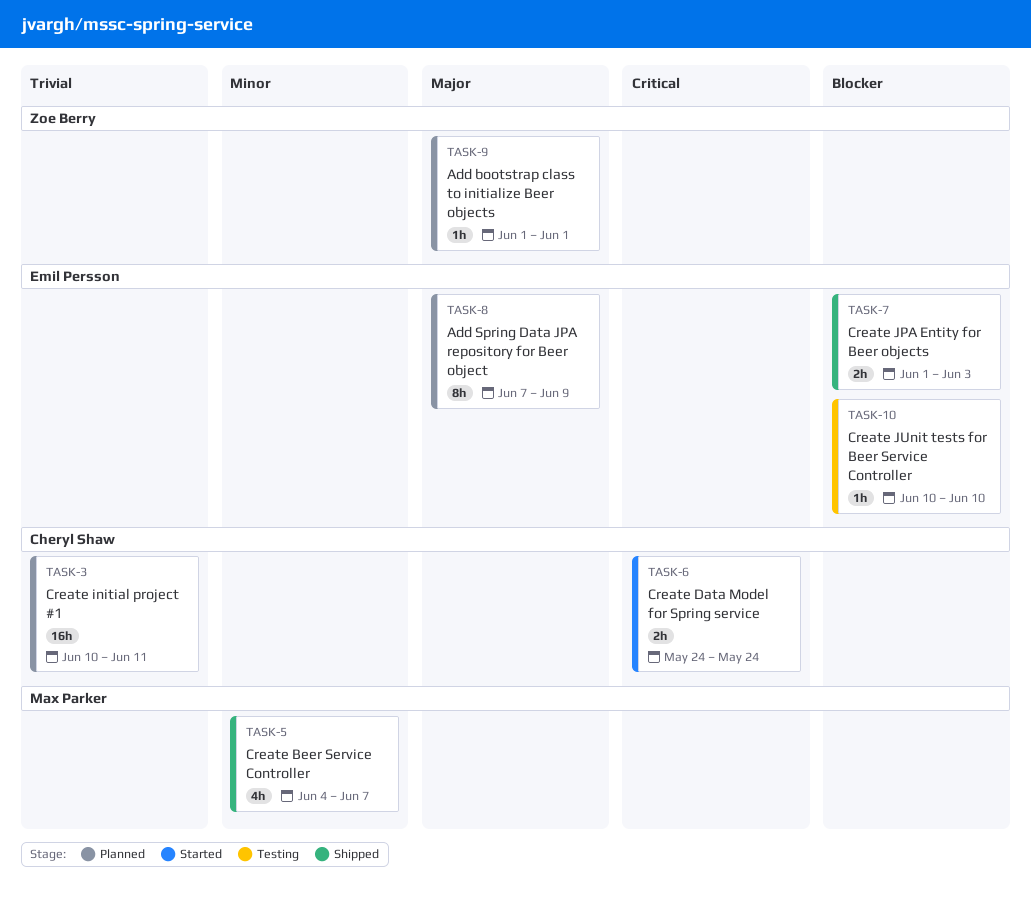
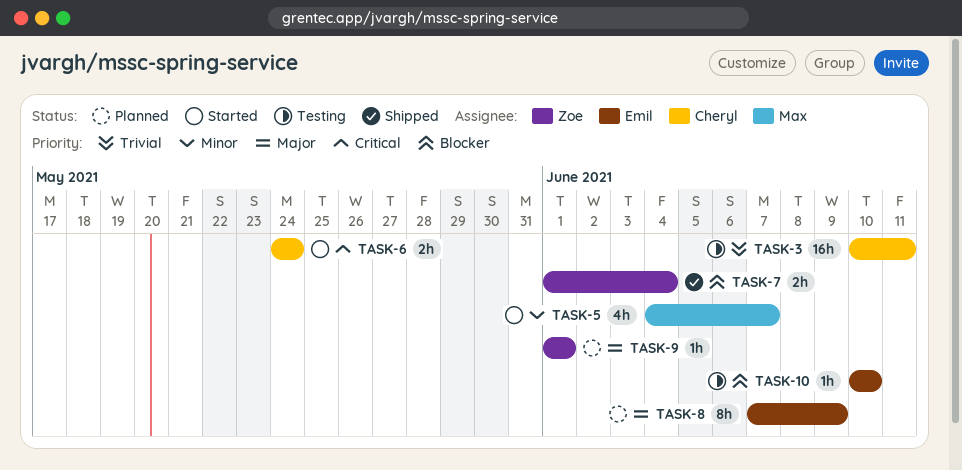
TASK-3, status: Planned -> Testing
TASK-5, status: Shipped -> Started
TASK-7, owner: Emil Persson -> Zoe Berry
TASK-7, due: Jun 3 -> Jun 4

